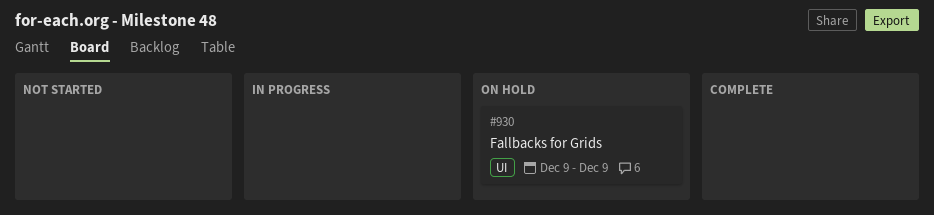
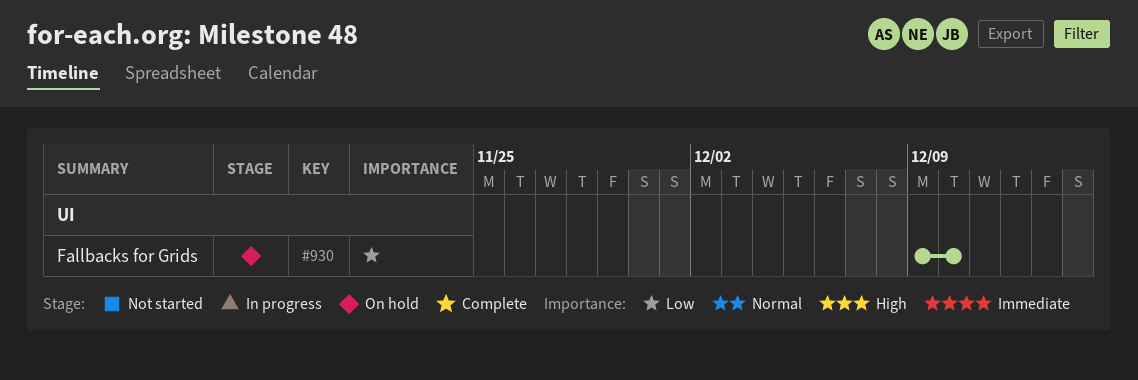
#930, due: Dec 9 -> Dec 10

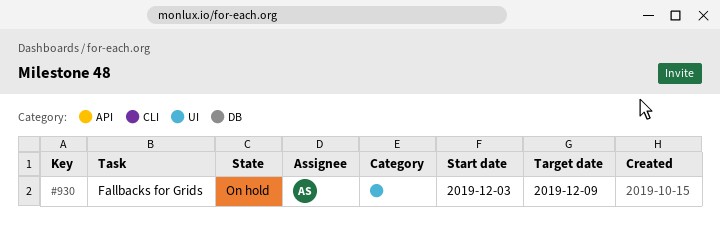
#930, start: Dec 9 -> Dec 3
#930, due: Dec 10 -> Dec 9

